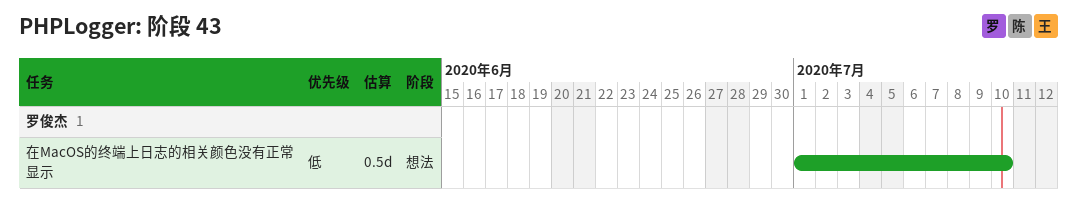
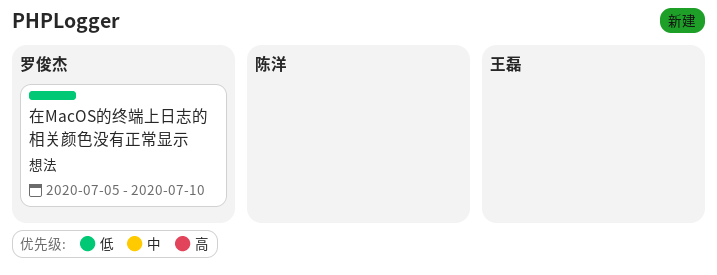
在MacOS的终端上日志的相关颜色没有正常显示, start: Jul 1 -> Jul 5

